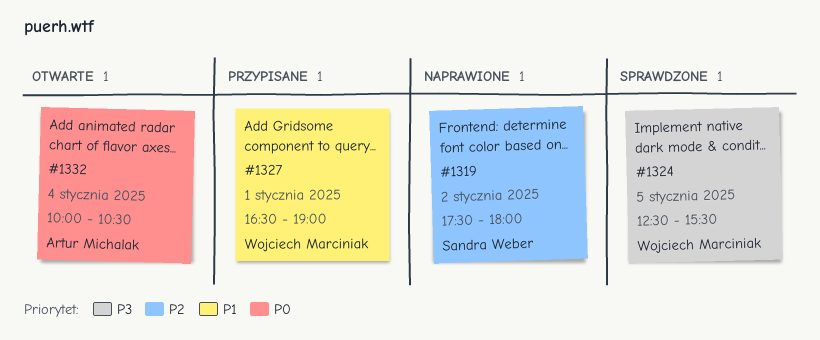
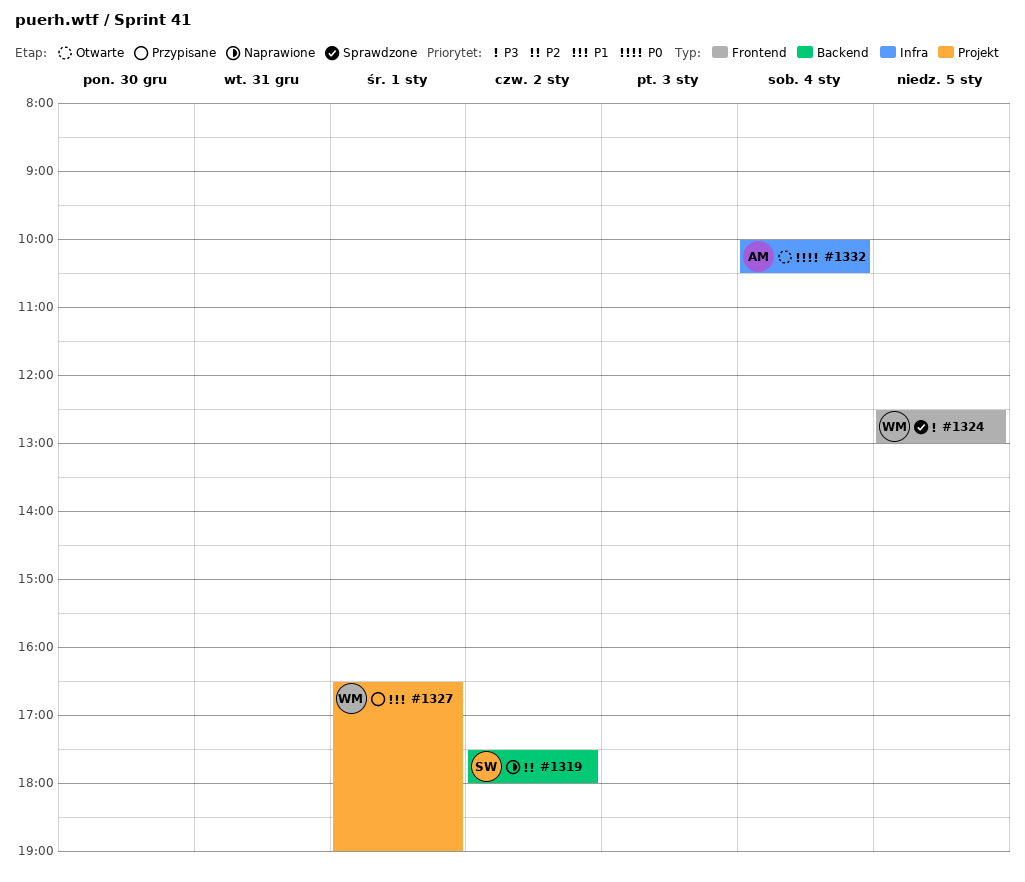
#1324, ends: 15:30 -> 13:00

